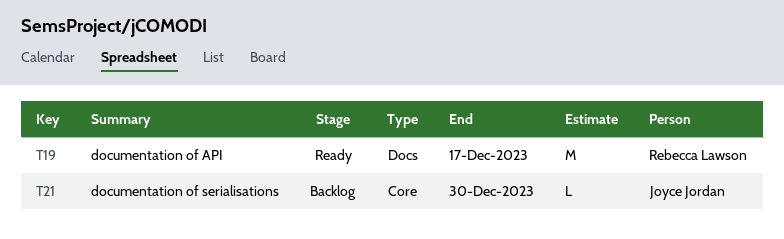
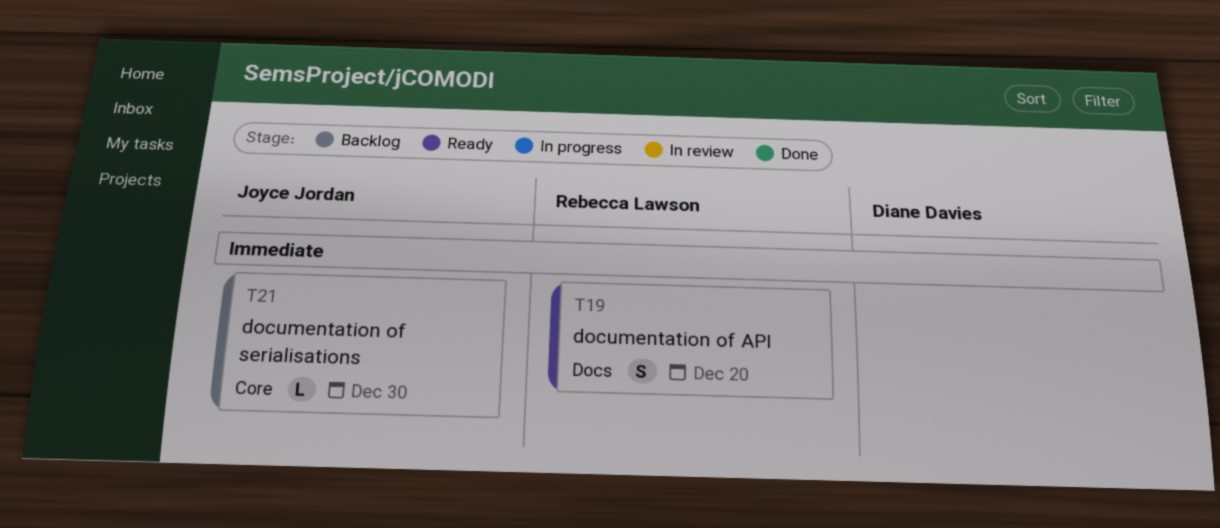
T19, estimate: M -> S
T19, due: Dec 17 -> Dec 20

